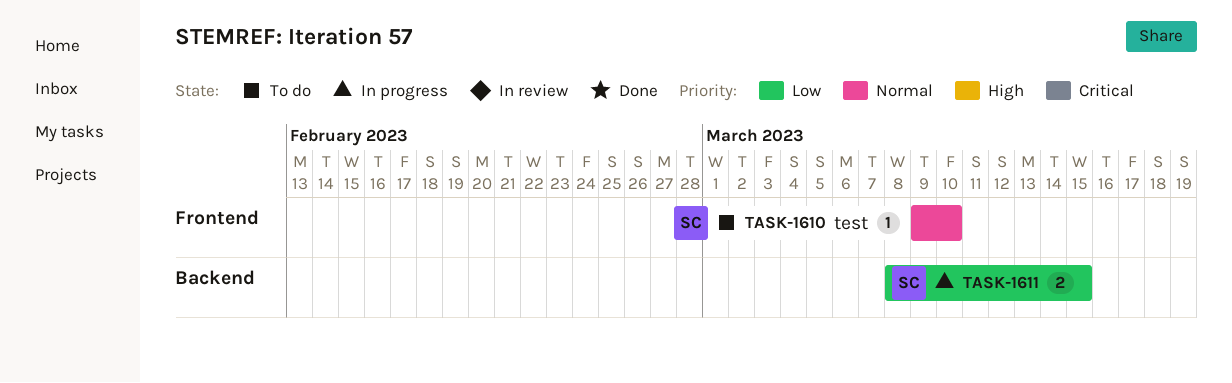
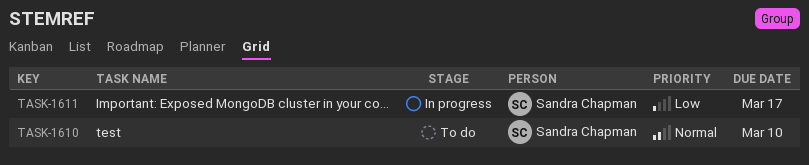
TASK-1611, due: Mar 15 -> Mar 17

